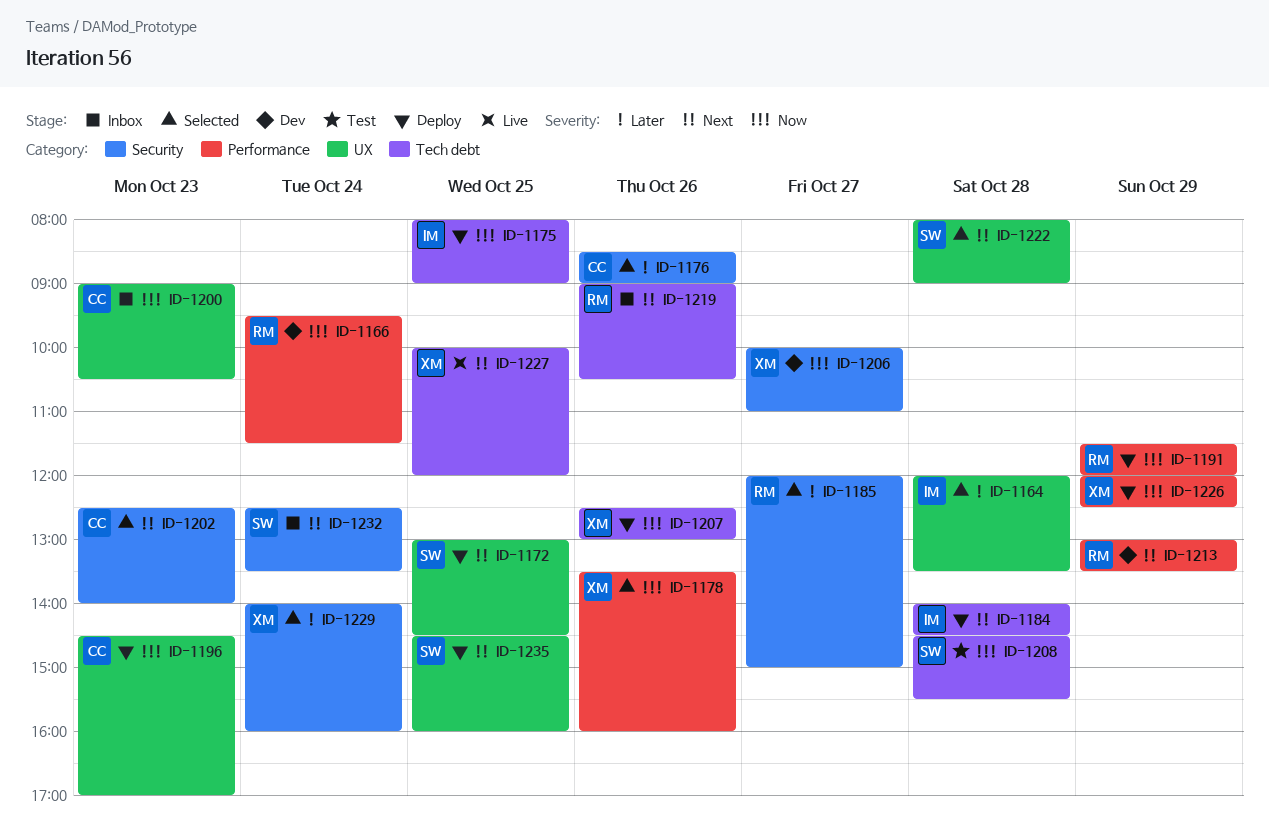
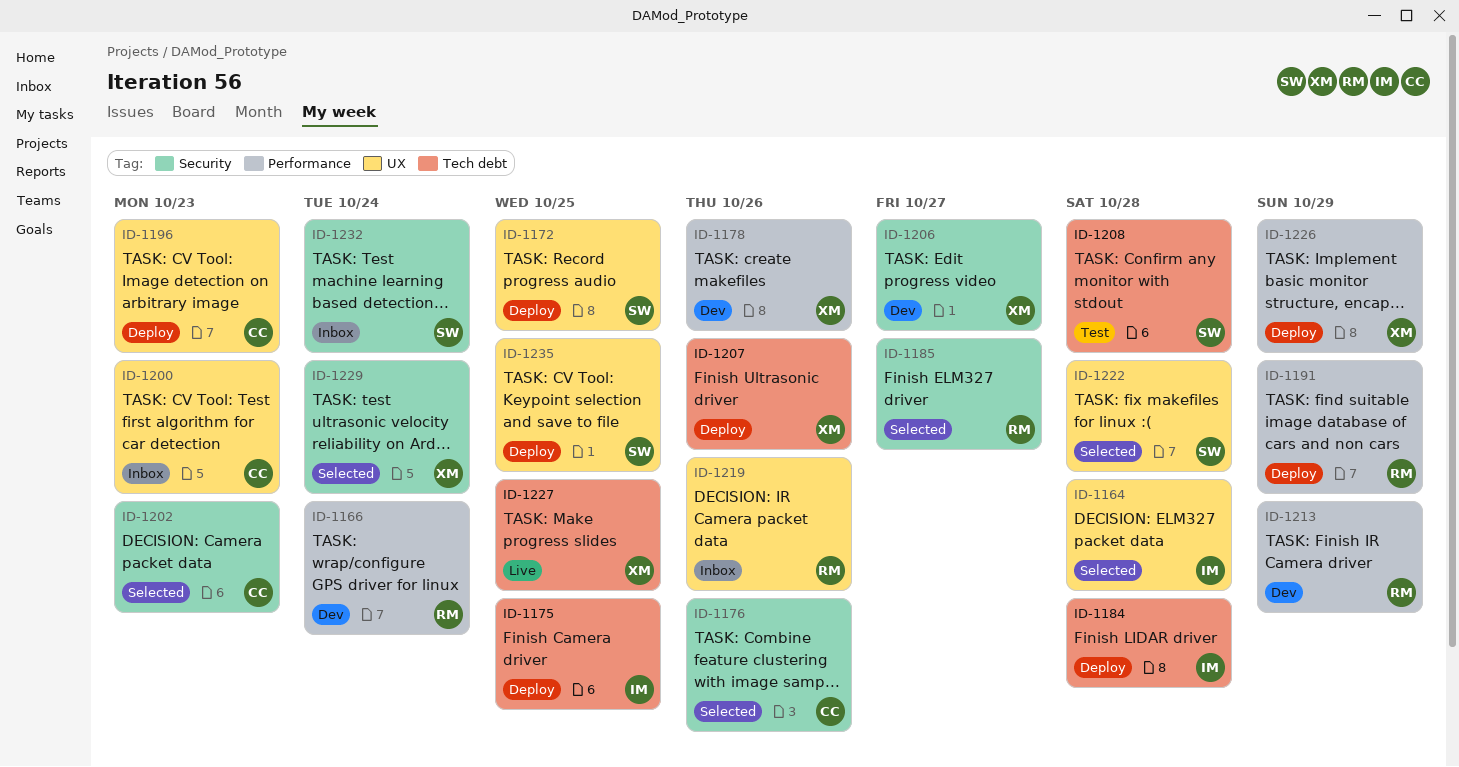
ID-1178, status: Selected -> Dev
ID-1219, label: Tech debt -> UX

